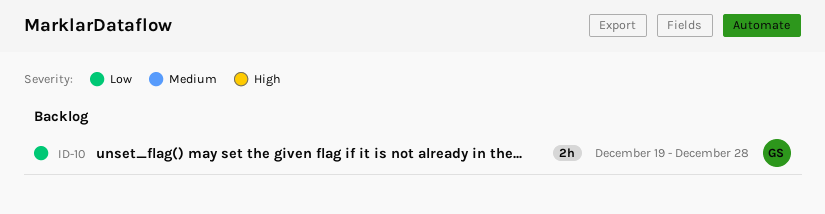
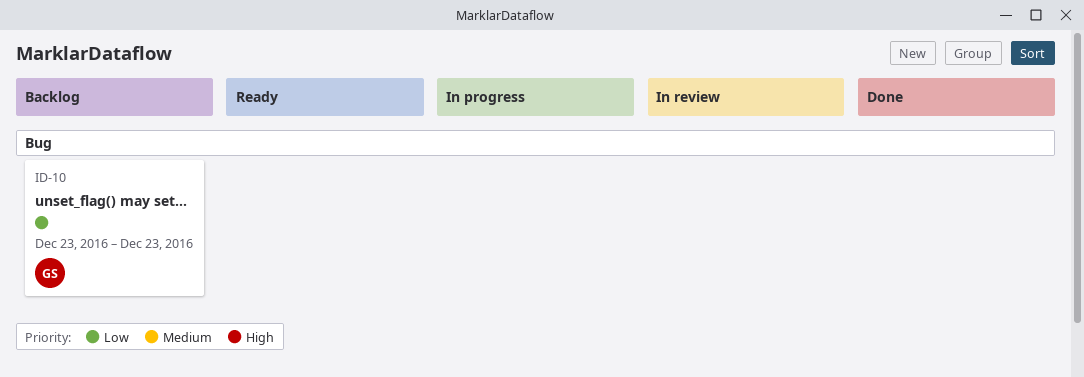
ID-10, start: Dec 19 -> Dec 23
ID-10, due: Dec 28 -> Dec 23

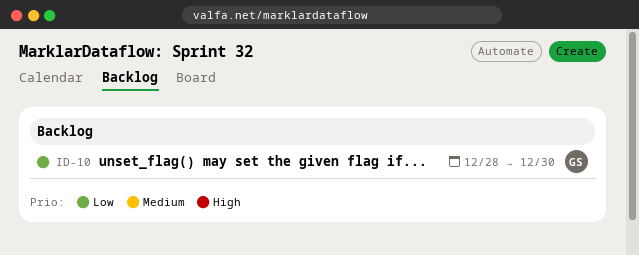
ID-10, start: Dec 23 -> Dec 28
ID-10, due: Dec 23 -> Dec 30

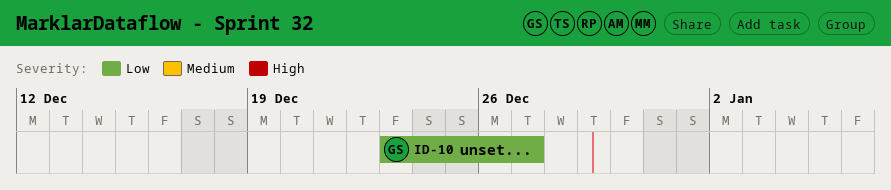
ID-10, start: Dec 28 -> Dec 23
ID-10, due: Dec 30 -> Dec 27

